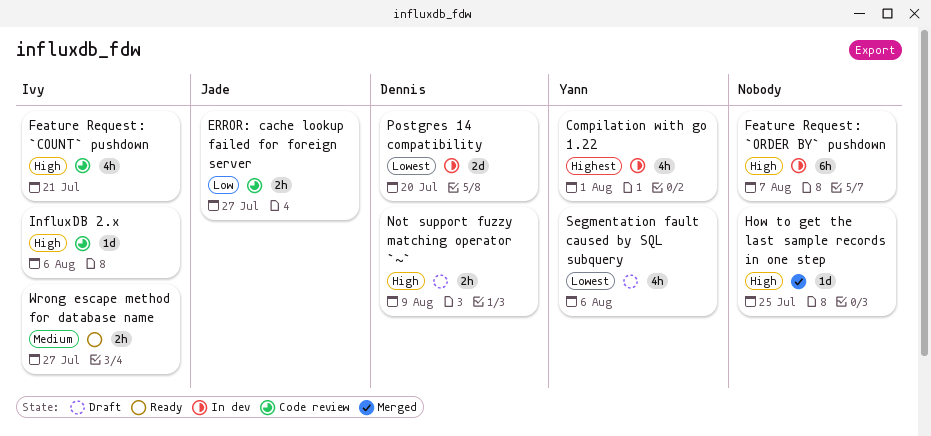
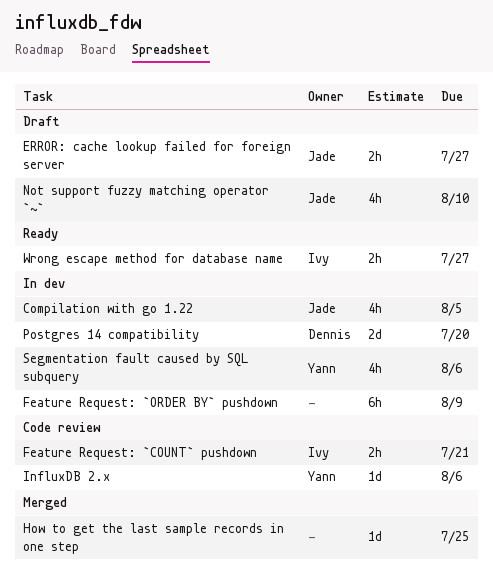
Compilation with go 1.22, owner: Yann -> Jade
Compilation with go 1.22, due: Aug 1 -> Aug 5
ERROR: cache lookup failed for foreign server, status: Code review -> Draft
Feature Request: `COUNT` pushdown, estimate: 4h -> 2h
Feature Request: `ORDER BY` pushdown, due: Aug 7 -> Aug 9
InfluxDB 2.x, owner: Ivy -> Yann
Not support fuzzy matching operator `~`, owner: Dennis -> Jade
Not support fuzzy matching operator `~`, estimate: 2h -> 4h
Not support fuzzy matching operator `~`, due: Aug 9 -> Aug 10
Segmentation fault caused by SQL subquery, status: Draft -> In dev

